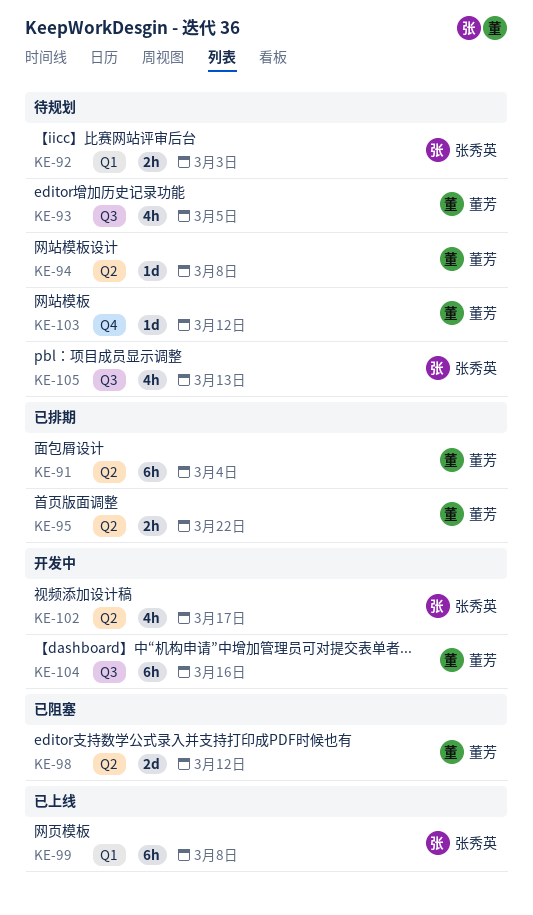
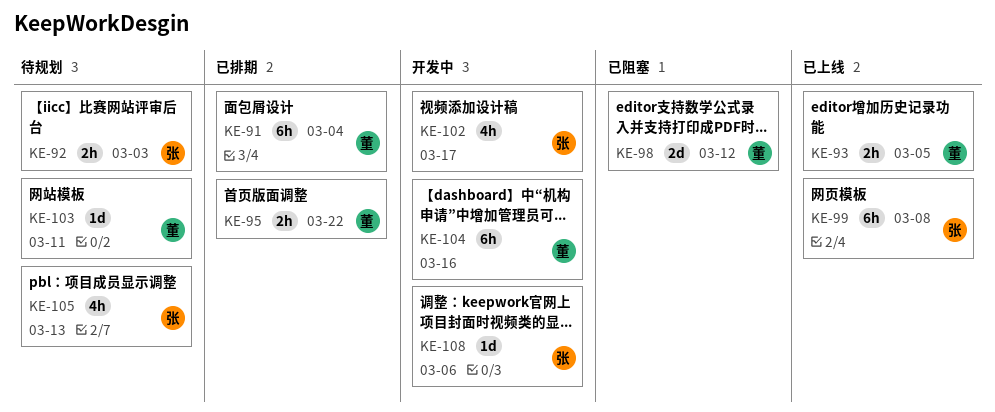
KE-93, status: 待规划 -> 已上线
KE-93, estimate: 4h -> 2h
KE-94: present -> none
KE-103, due: Mar 12 -> Mar 11
KE-108: none -> present

